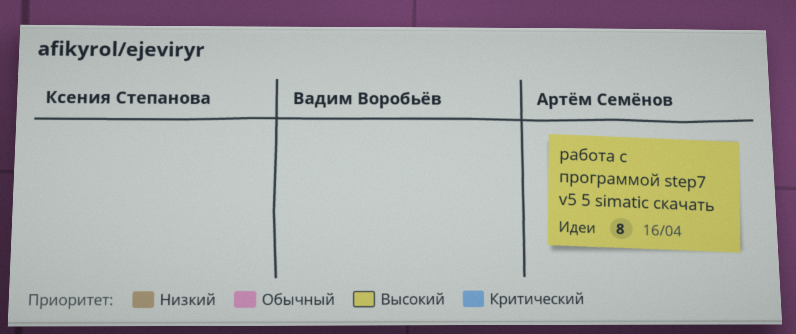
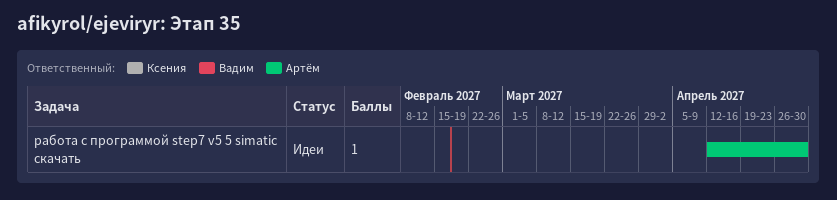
работа с программой step7 v5 5 simatic скачать, estimate: 8 -> 1
работа с программой step7 v5 5 simatic скачать, due: Apr 16 -> Apr 30

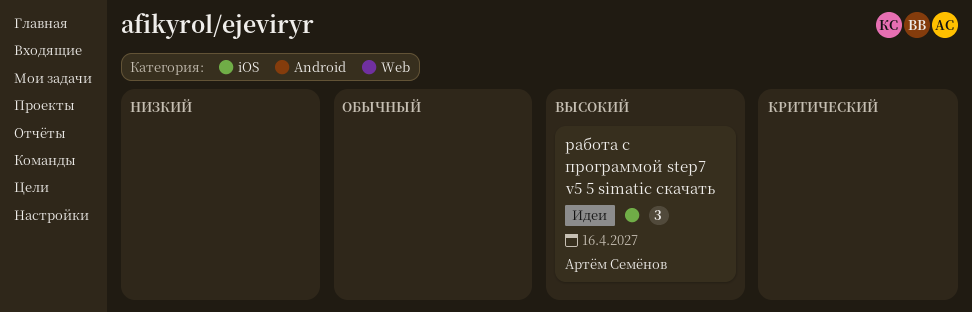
работа с программой step7 v5 5 simatic скачать, estimate: 1 -> 3
работа с программой step7 v5 5 simatic скачать, due: Apr 30 -> Apr 16

